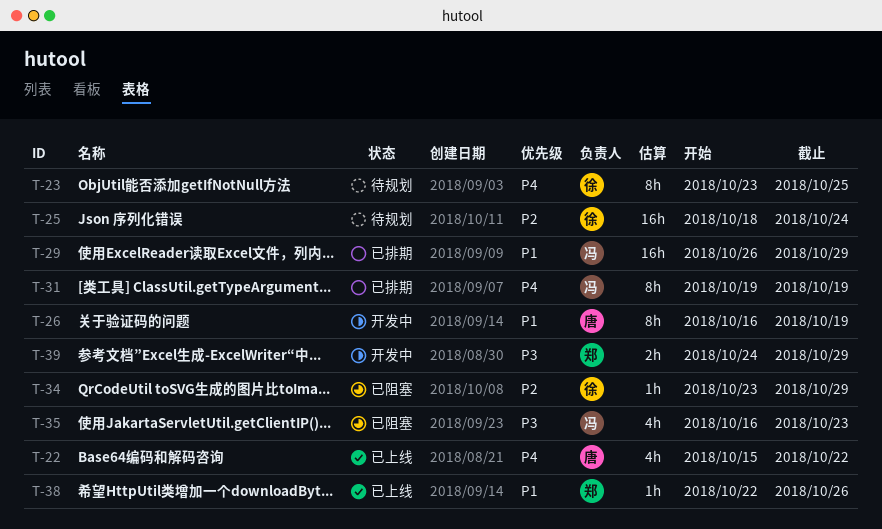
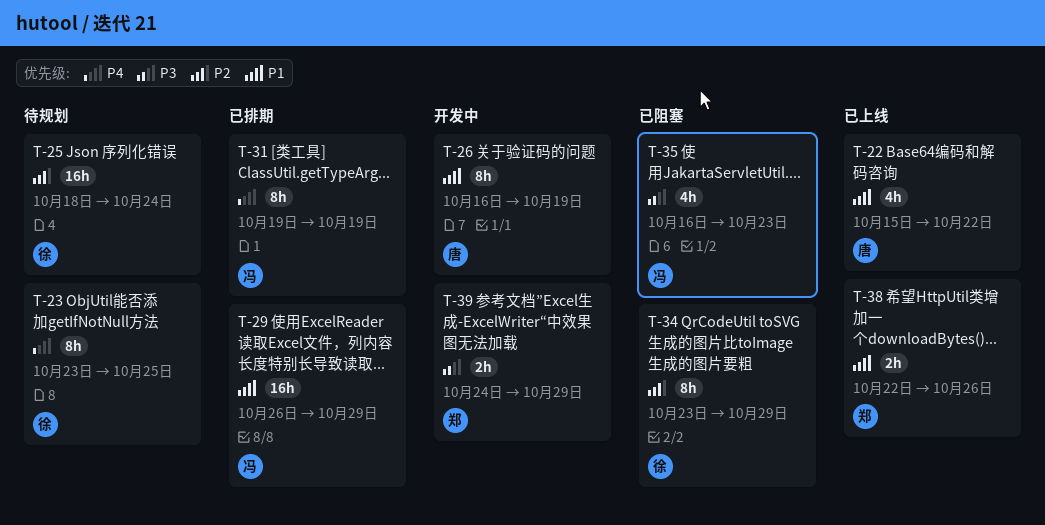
T-22, priority: P4 -> P1
T-34, estimate: 1h -> 8h
T-38, estimate: 1h -> 2h

